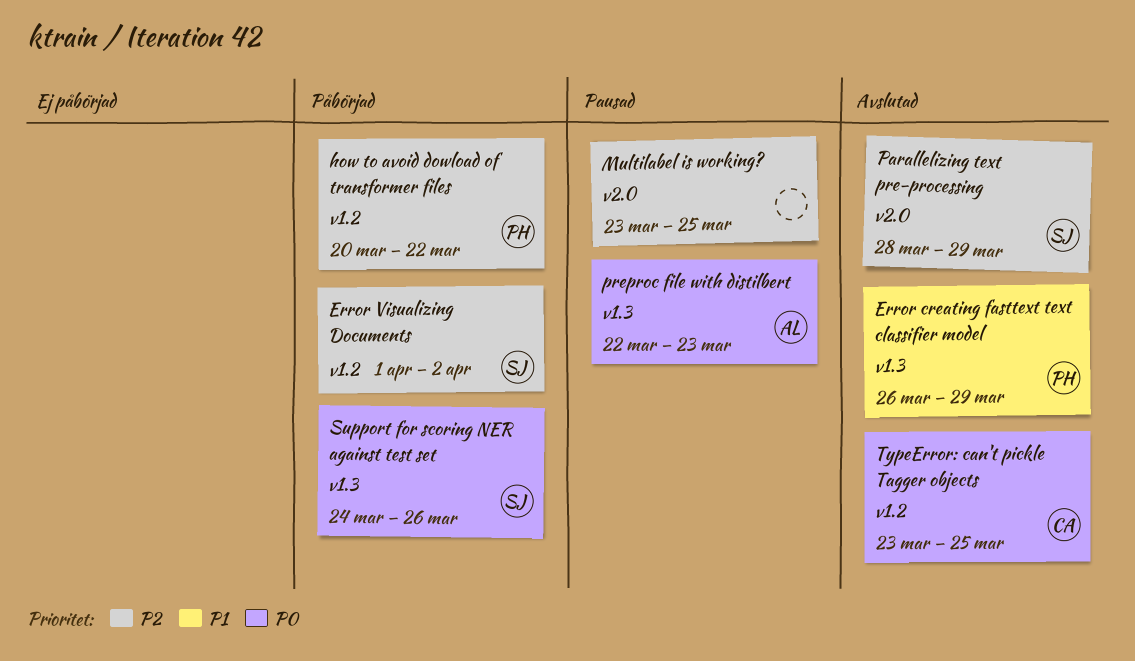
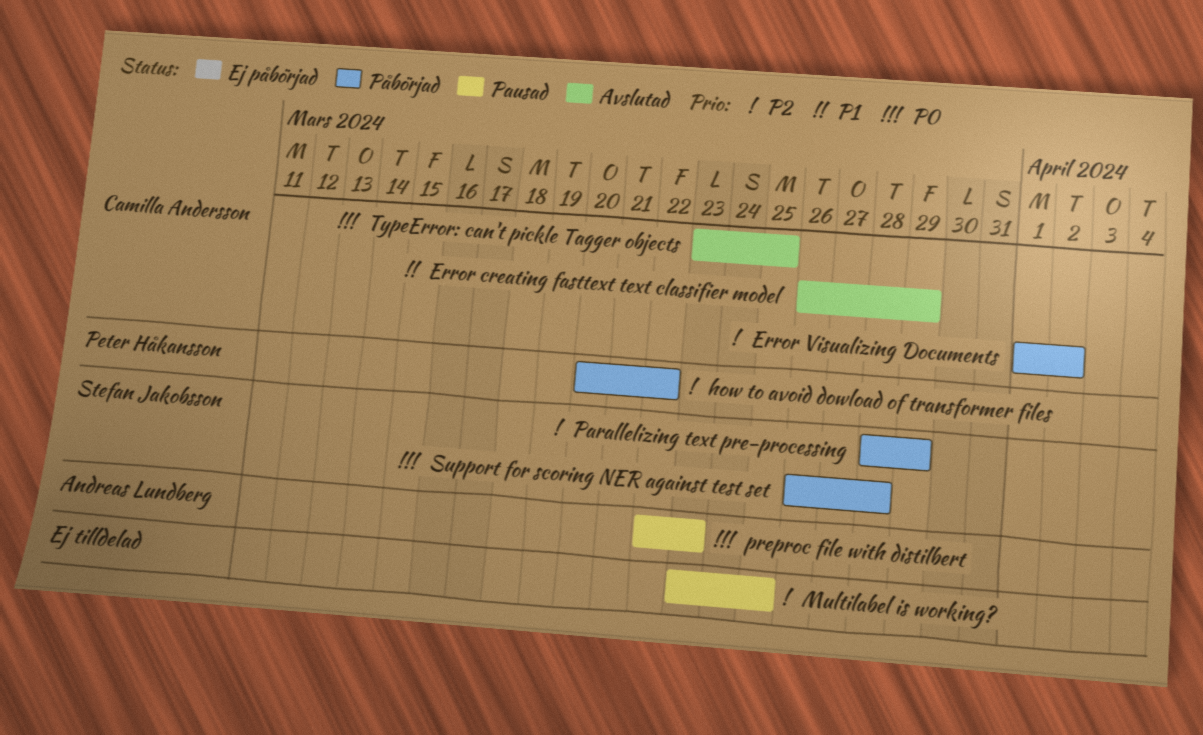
Error creating fasttext text classifier model, owner: Peter Håkansson -> Camilla Andersson
Error Visualizing Documents, owner: Stefan Jakobsson -> Camilla Andersson
Parallelizing text pre-processing, status: Avslutad -> Påbörjad
Support for scoring NER against test set, start: Mar 24 -> Mar 26
Support for scoring NER against test set, due: Mar 26 -> Mar 28

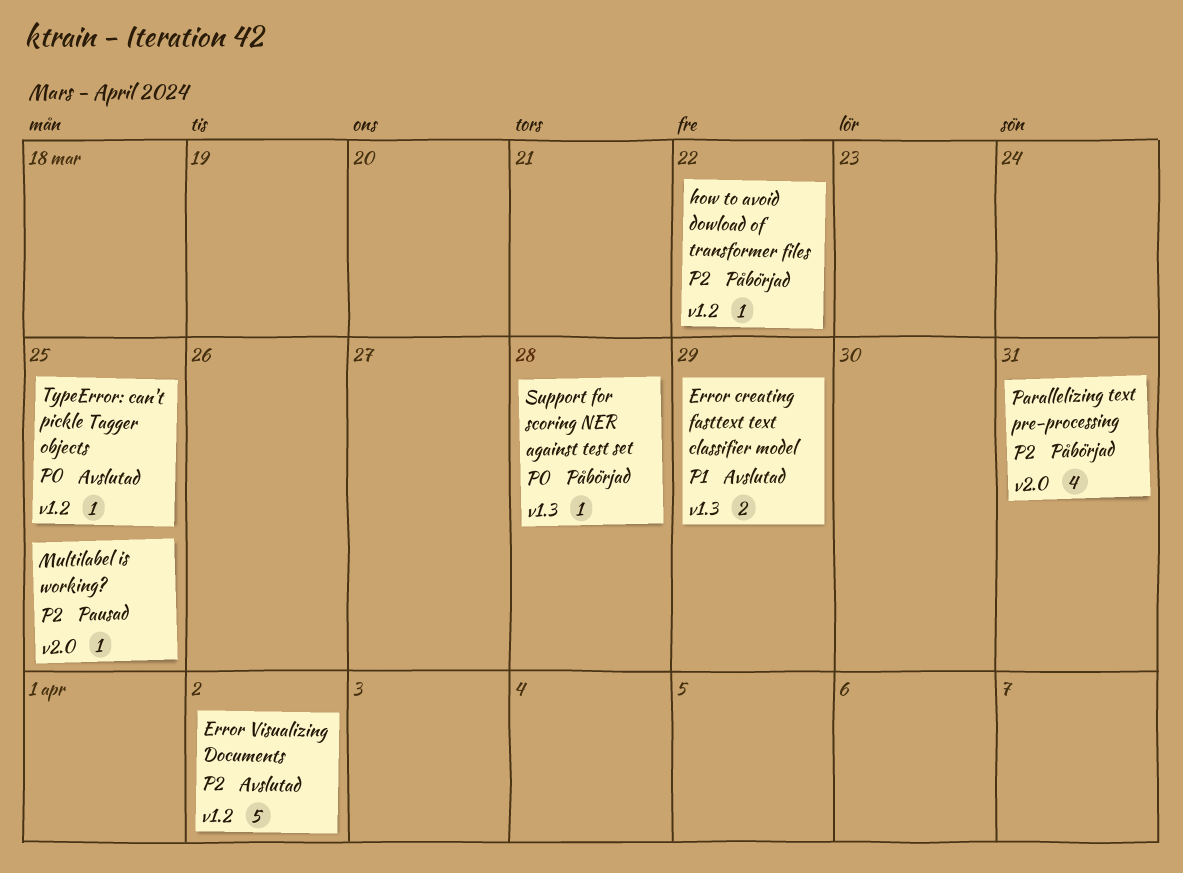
Error Visualizing Documents, status: Påbörjad -> Avslutad
Parallelizing text pre-processing, due: Mar 29 -> Mar 31
preproc file with distilbert: present -> none

